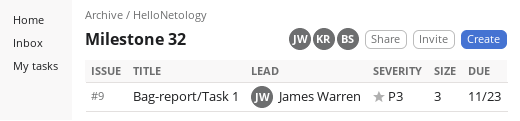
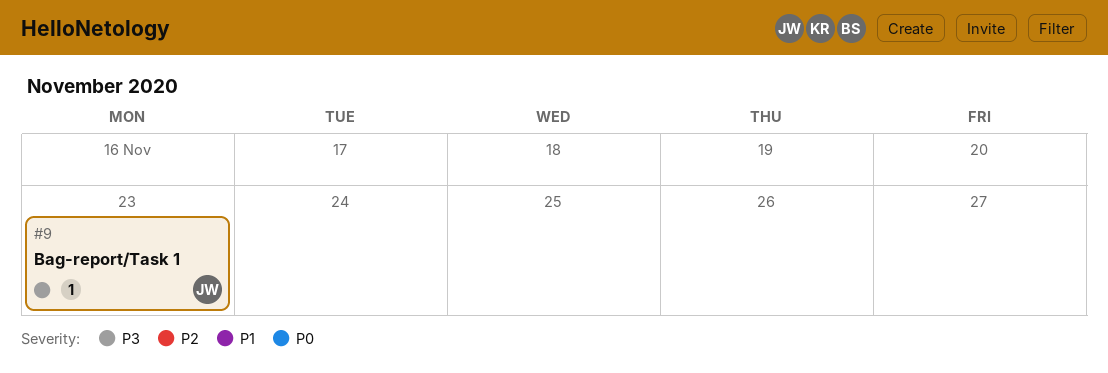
#9, estimate: 3 -> 1

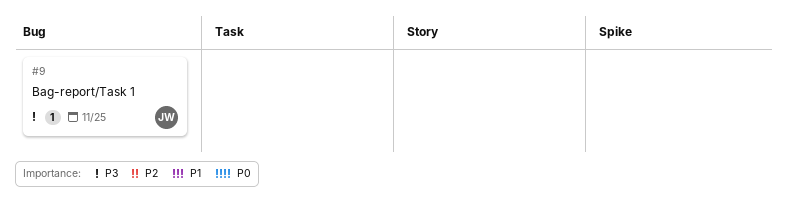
#9, due: Nov 23 -> Nov 25

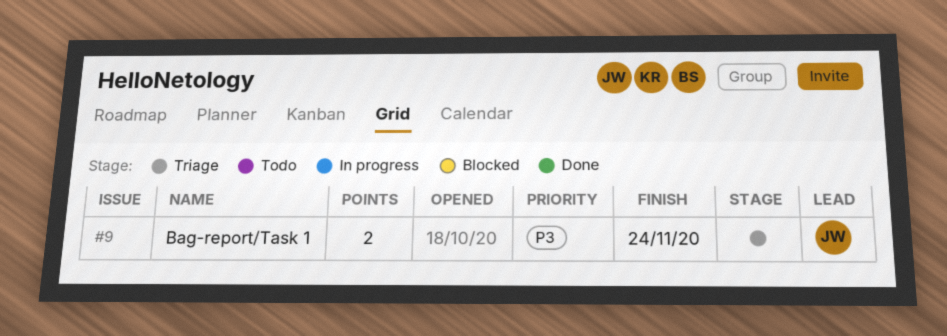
#9, estimate: 1 -> 2
#9, due: Nov 25 -> Nov 24

